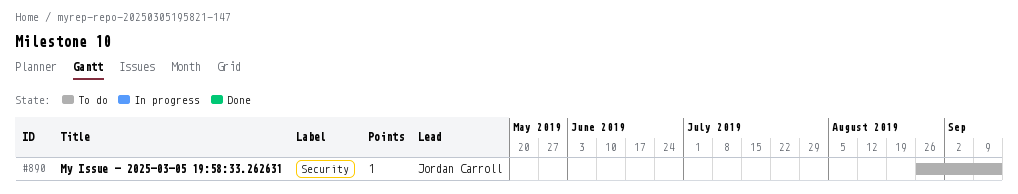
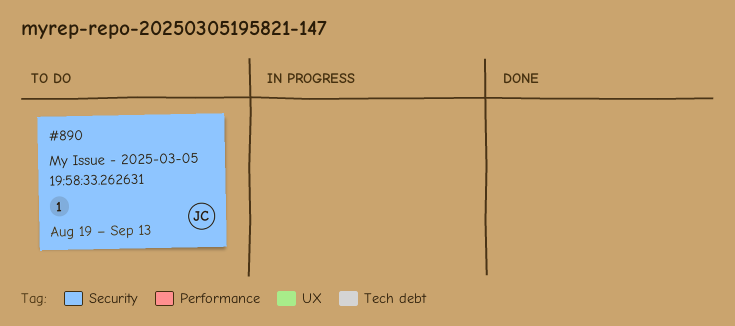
#890, start: Aug 26 -> Aug 19

